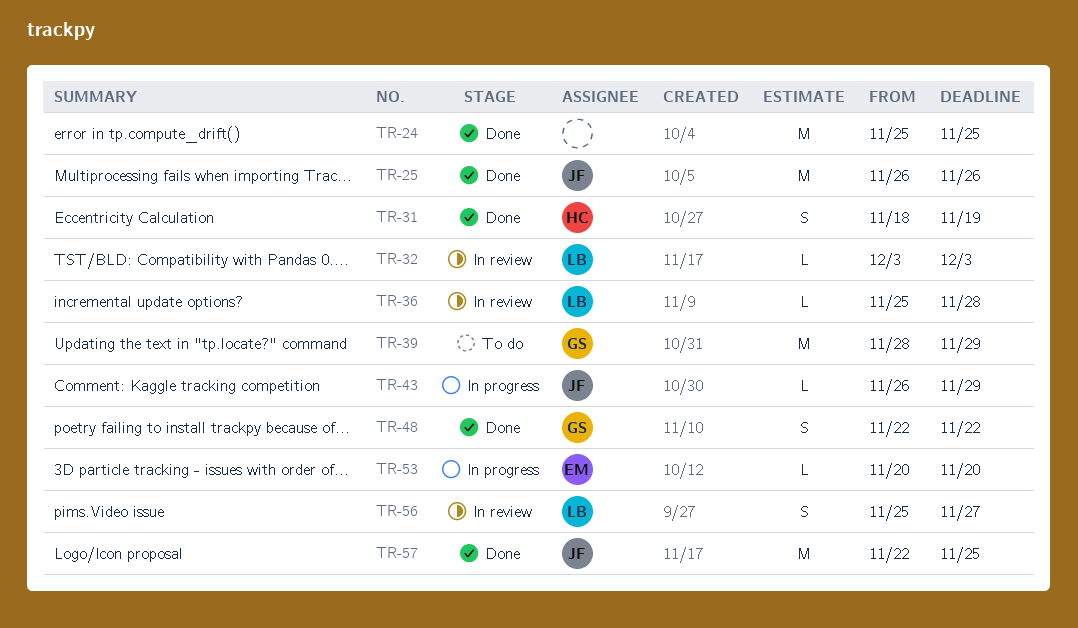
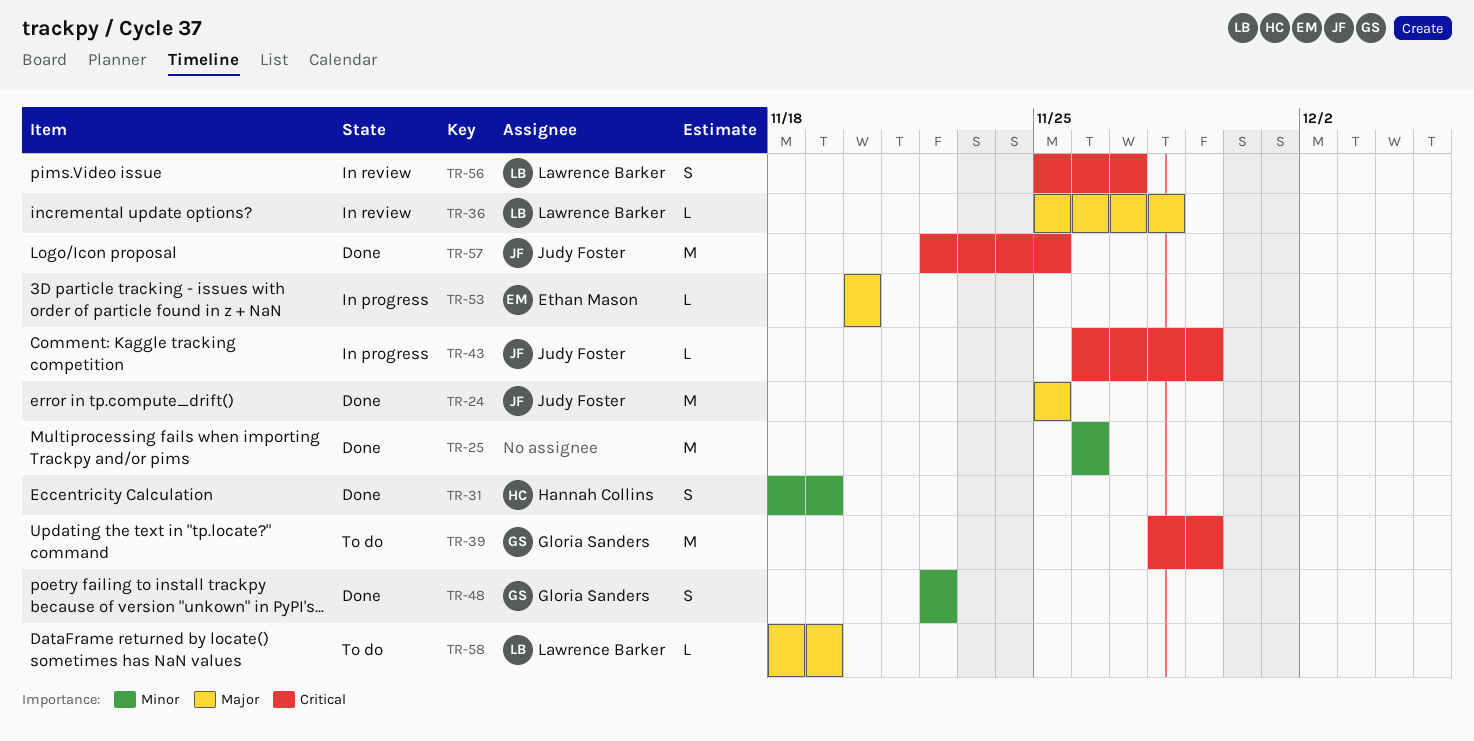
TR-24, owner: none -> Judy Foster
TR-25, owner: Judy Foster -> none
TR-32: present -> none
TR-58: none -> present

